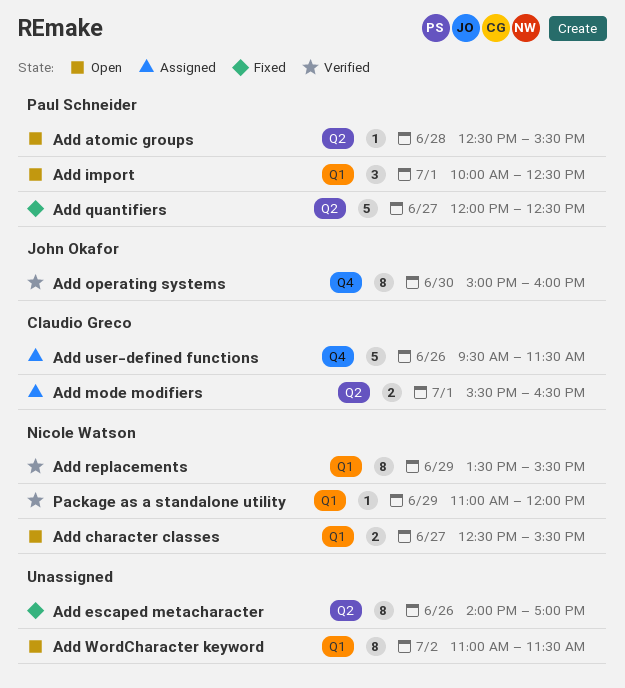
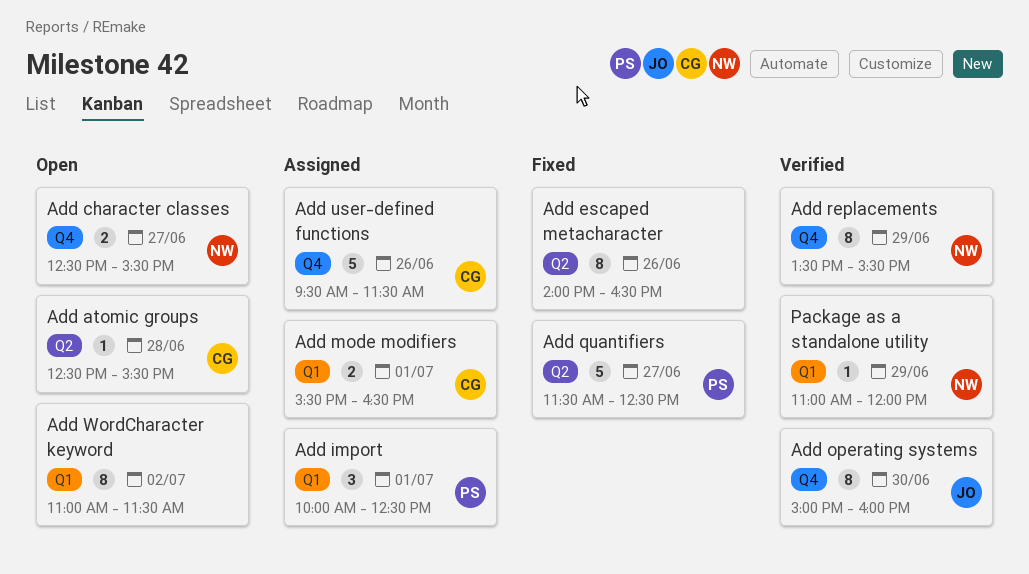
Add atomic groups, owner: Paul Schneider -> Claudio Greco
Add character classes, label: Q1 -> Q4
Add escaped metacharacter, ends: 17:00 -> 16:30
Add import, status: Open -> Assigned
Add mode modifiers, label: Q2 -> Q1
Add quantifiers, begins: 12:00 -> 11:30
Add replacements, label: Q1 -> Q4

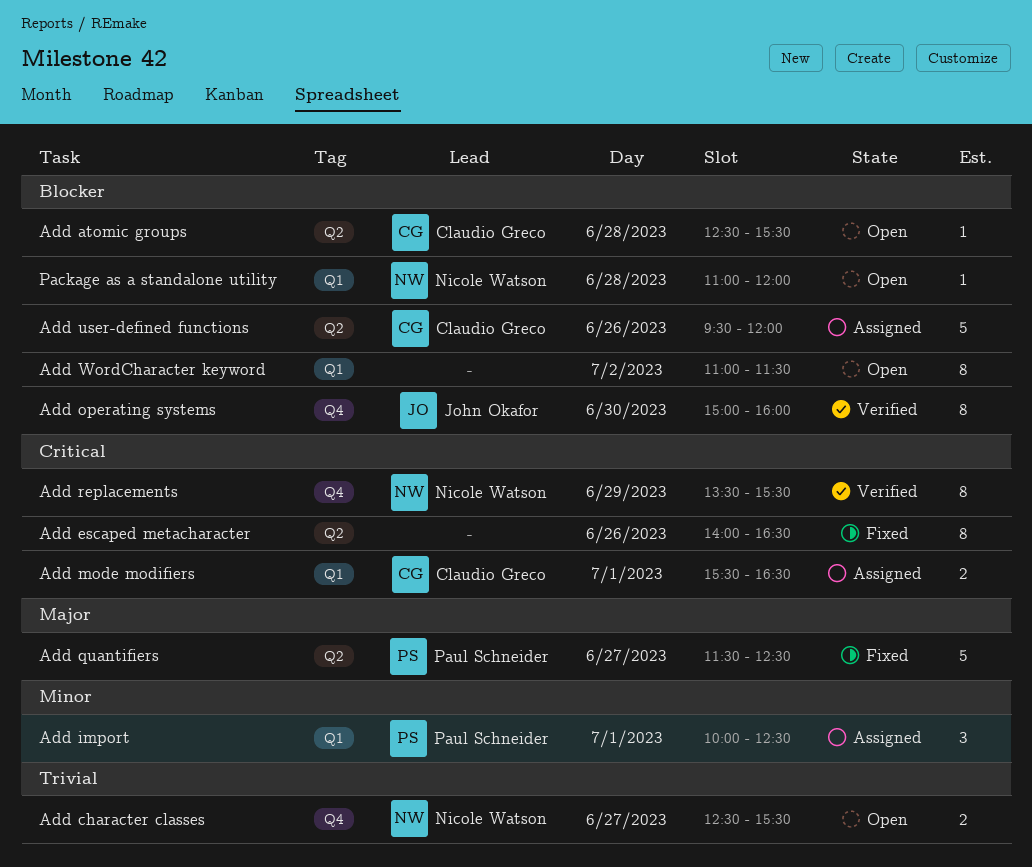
Add user-defined functions, label: Q4 -> Q2
Add user-defined functions, ends: 11:30 -> 12:00
Package as a standalone utility, status: Verified -> Open
Package as a standalone utility, day: Jun 29 -> Jun 28

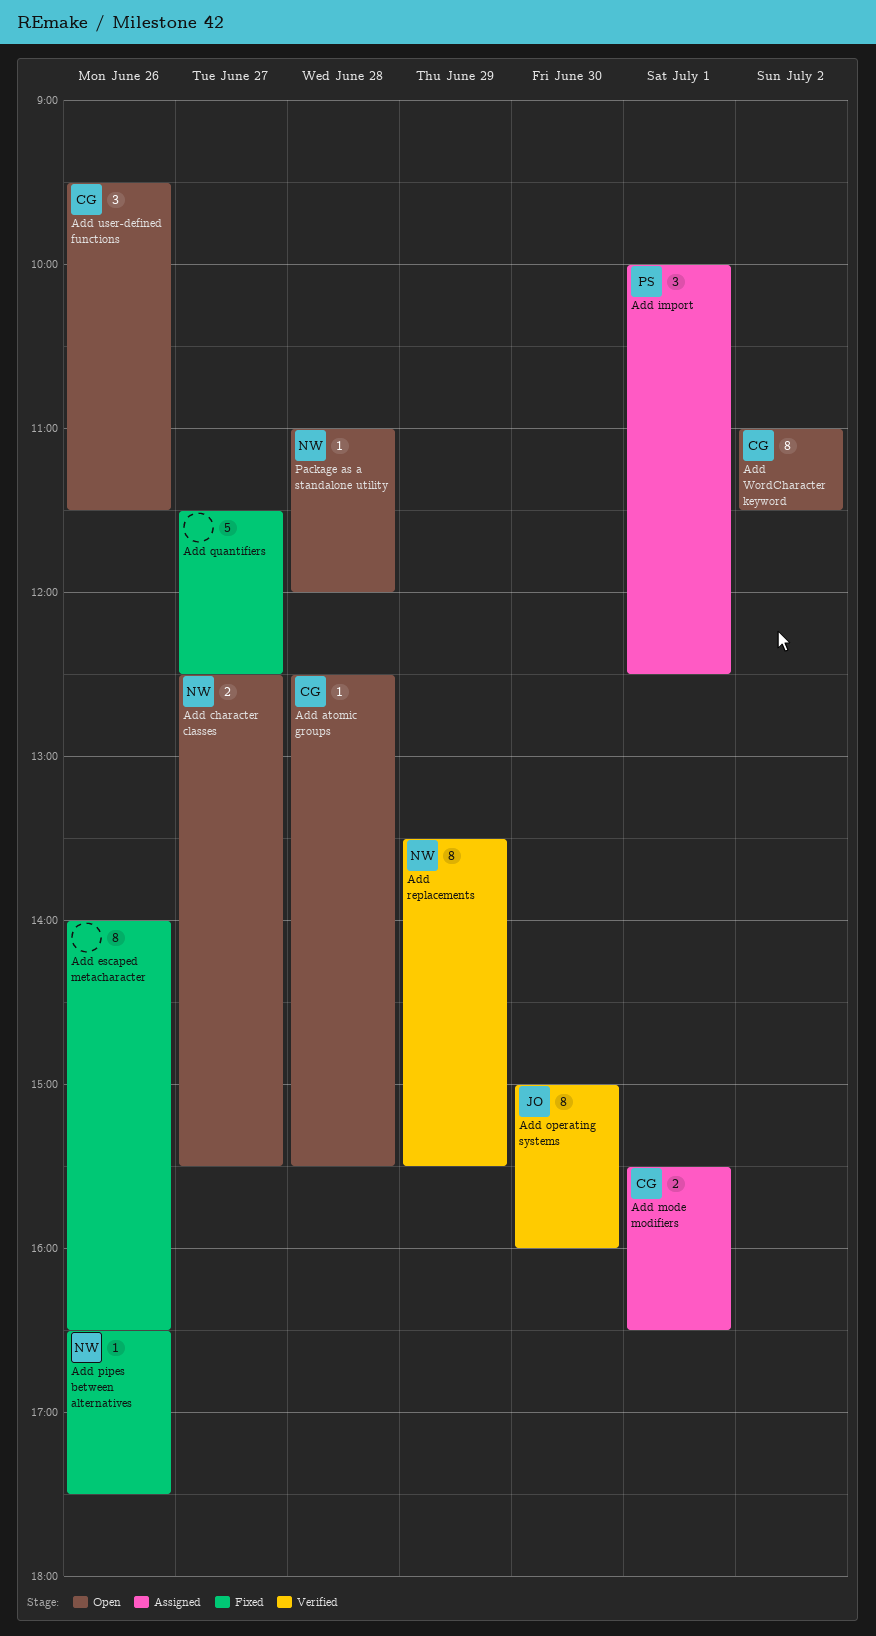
Add pipes between alternatives: none -> present
Add quantifiers, owner: Paul Schneider -> none
Add user-defined functions, status: Assigned -> Open
Add user-defined functions, estimate: 5 -> 3
Add user-defined functions, ends: 12:00 -> 11:30
Add WordCharacter keyword, owner: none -> Claudio Greco

